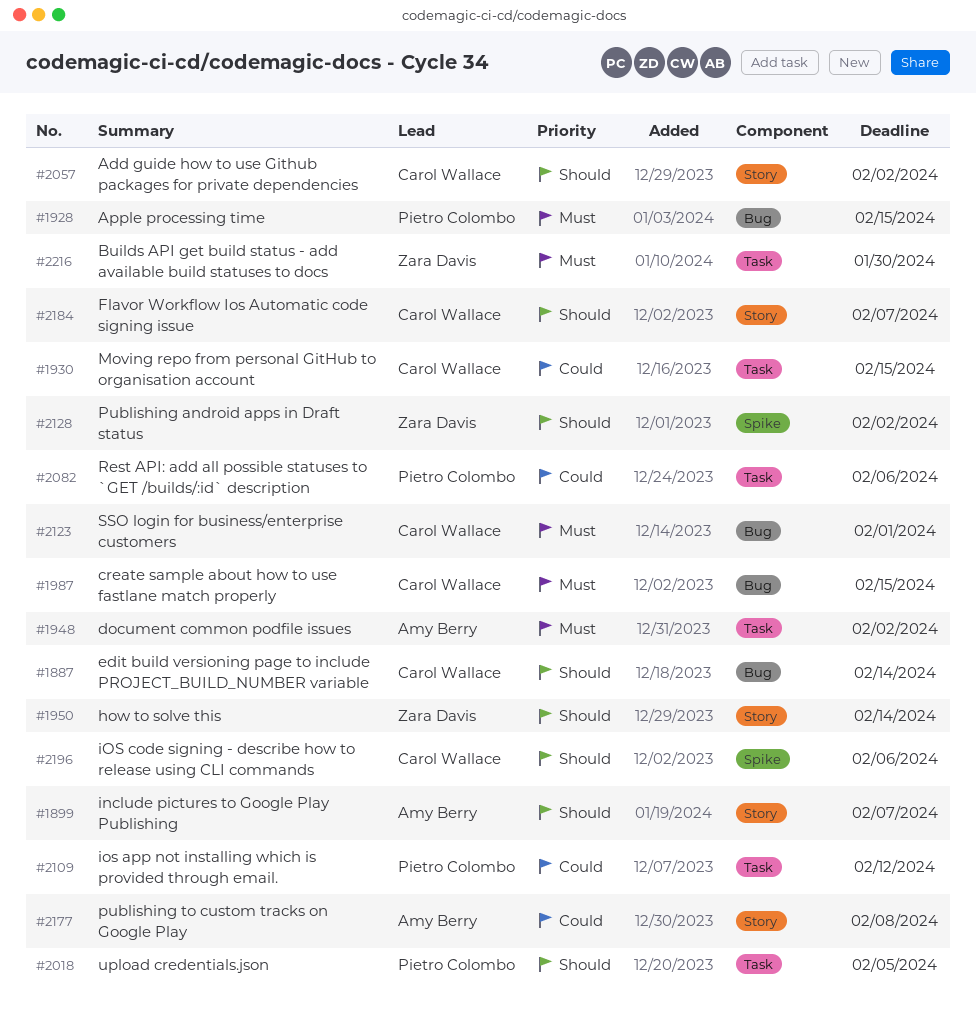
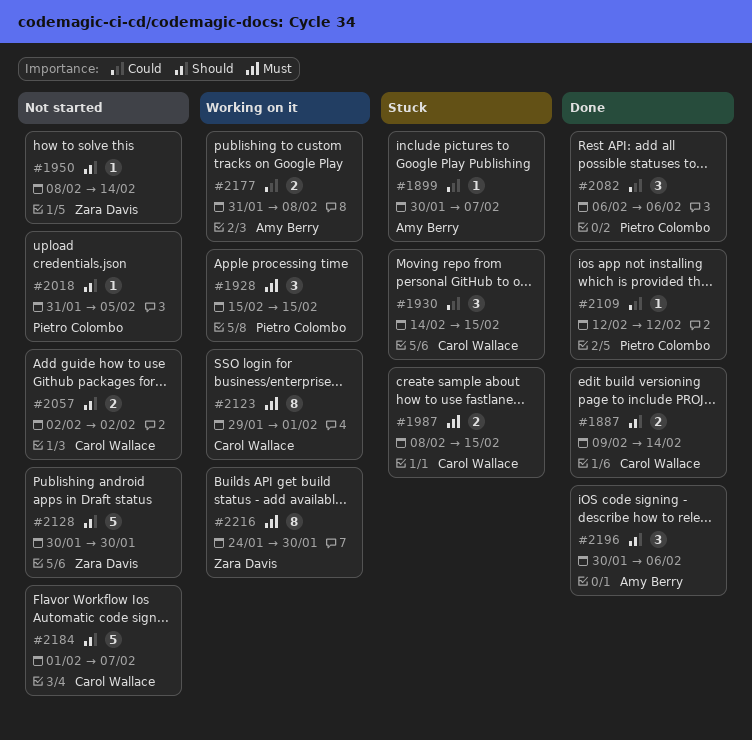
#1899, priority: Should -> Could
#1948: present -> none
#2128, due: Feb 2 -> Jan 30
#2196, owner: Carol Wallace -> Amy Berry

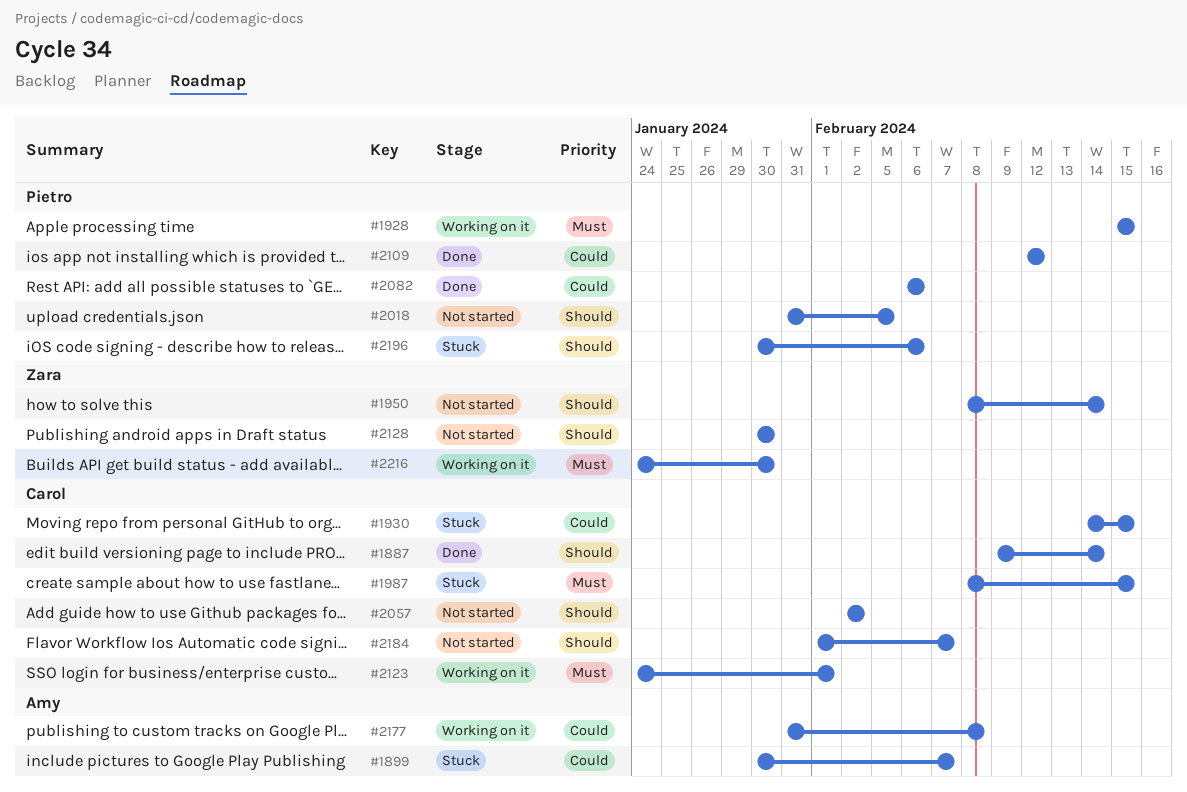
#2123, start: Jan 29 -> Jan 24
#2196, status: Done -> Stuck
#2196, owner: Amy Berry -> Pietro Colombo

